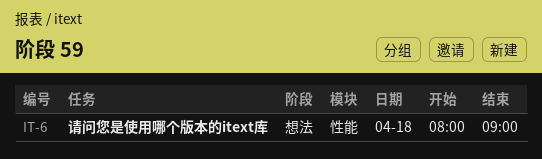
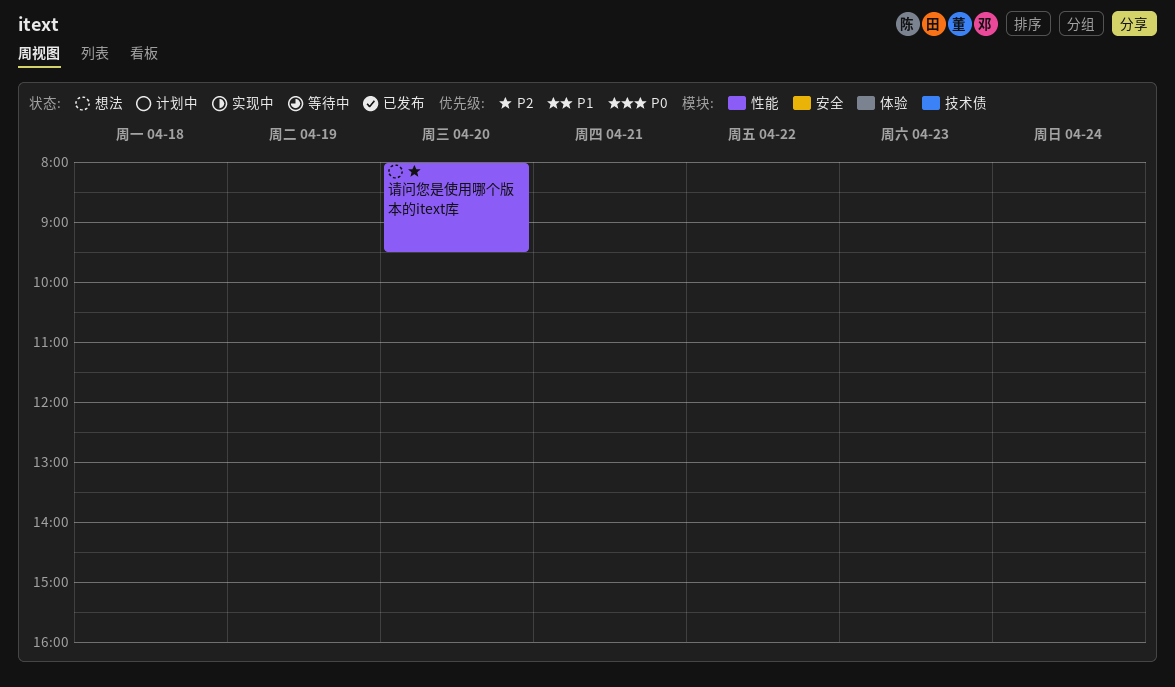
请问您是使用哪个版本的itext库, day: Apr 18 -> Apr 20
请问您是使用哪个版本的itext库, ends: 09:00 -> 09:30

